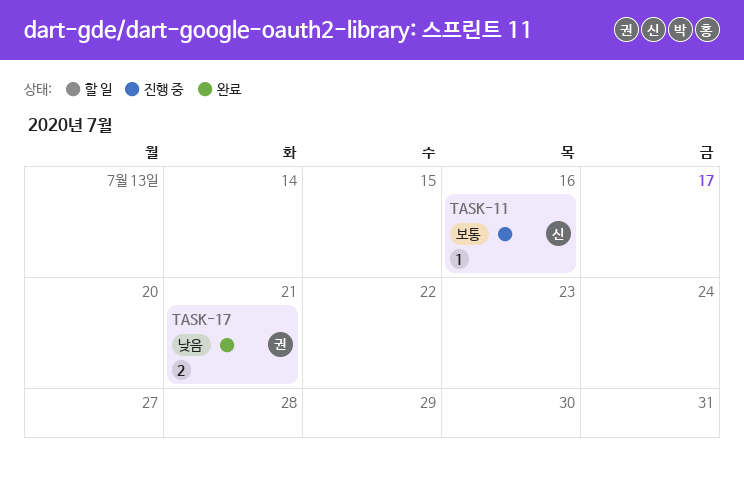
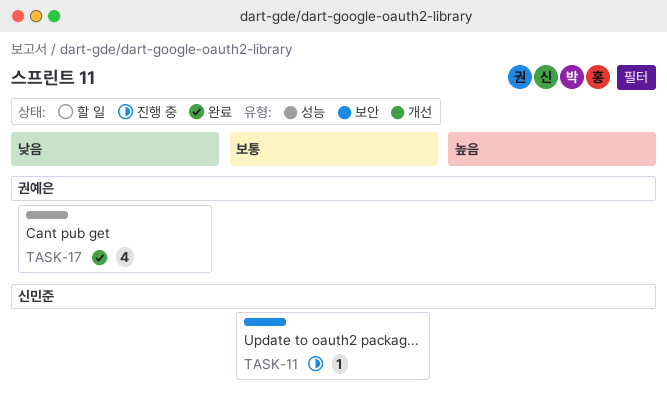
TASK-17, estimate: 2 -> 4

